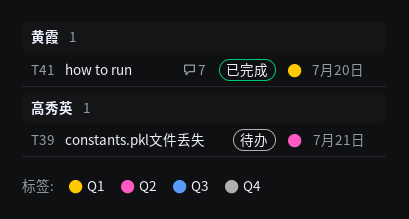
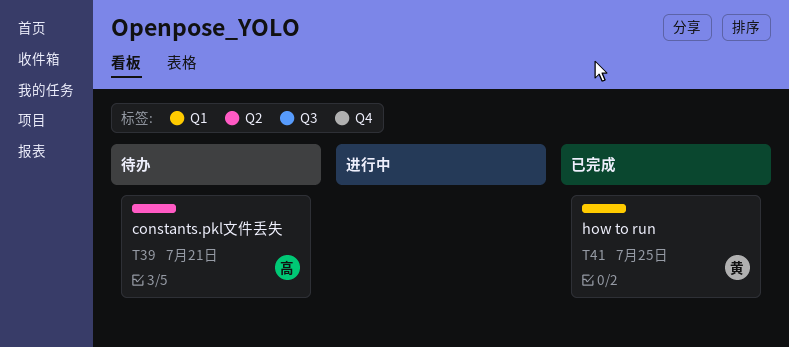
T41, due: Jul 20 -> Jul 25

